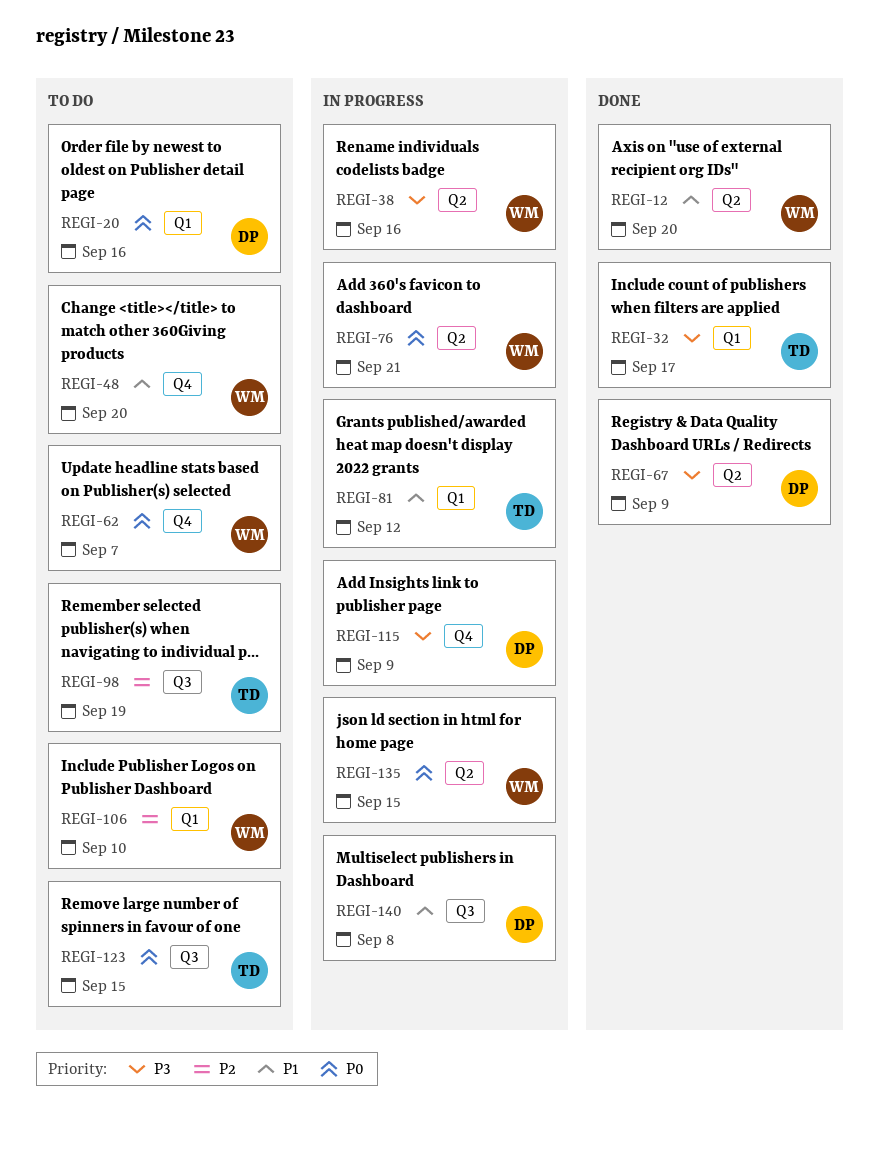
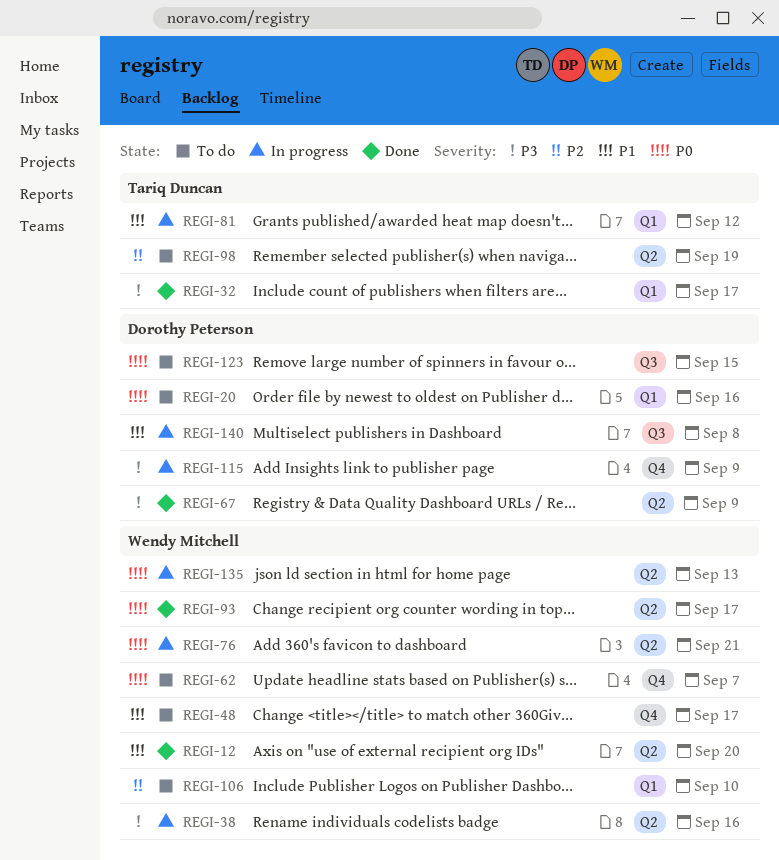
REGI-48, due: Sep 20 -> Sep 17
REGI-93: none -> present
REGI-98, label: Q3 -> Q2
REGI-123, owner: Tariq Duncan -> Dorothy Peterson
REGI-135, due: Sep 15 -> Sep 13

